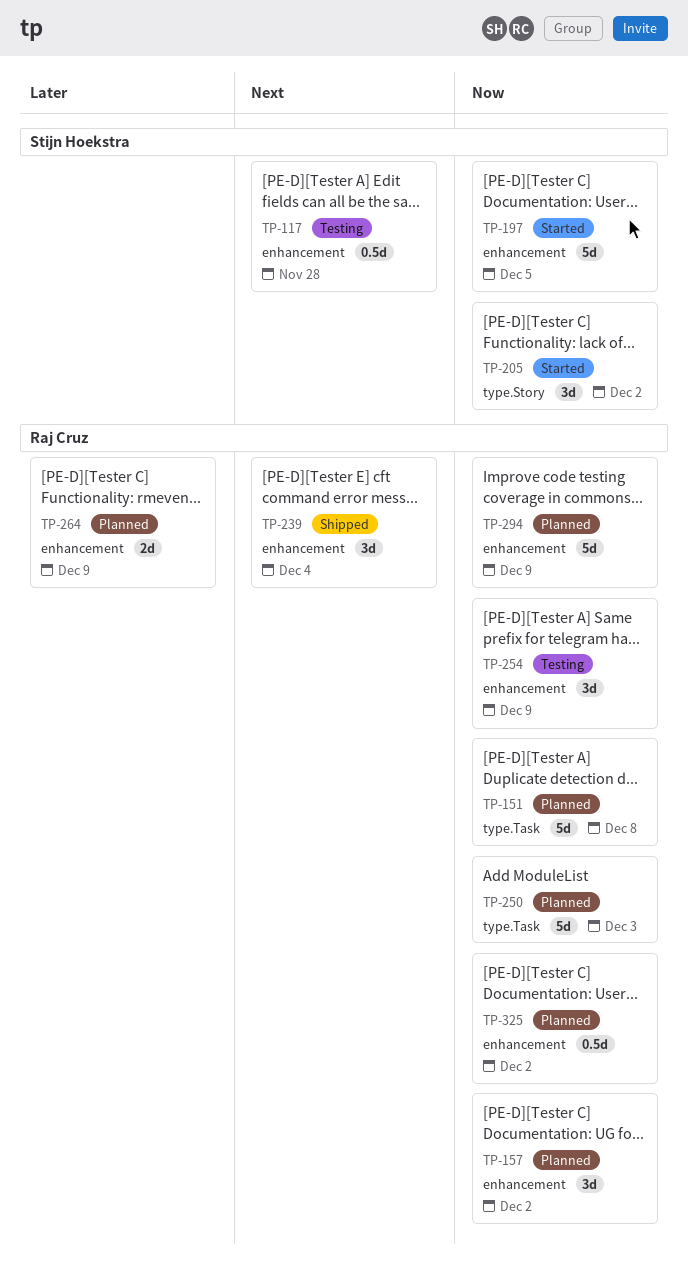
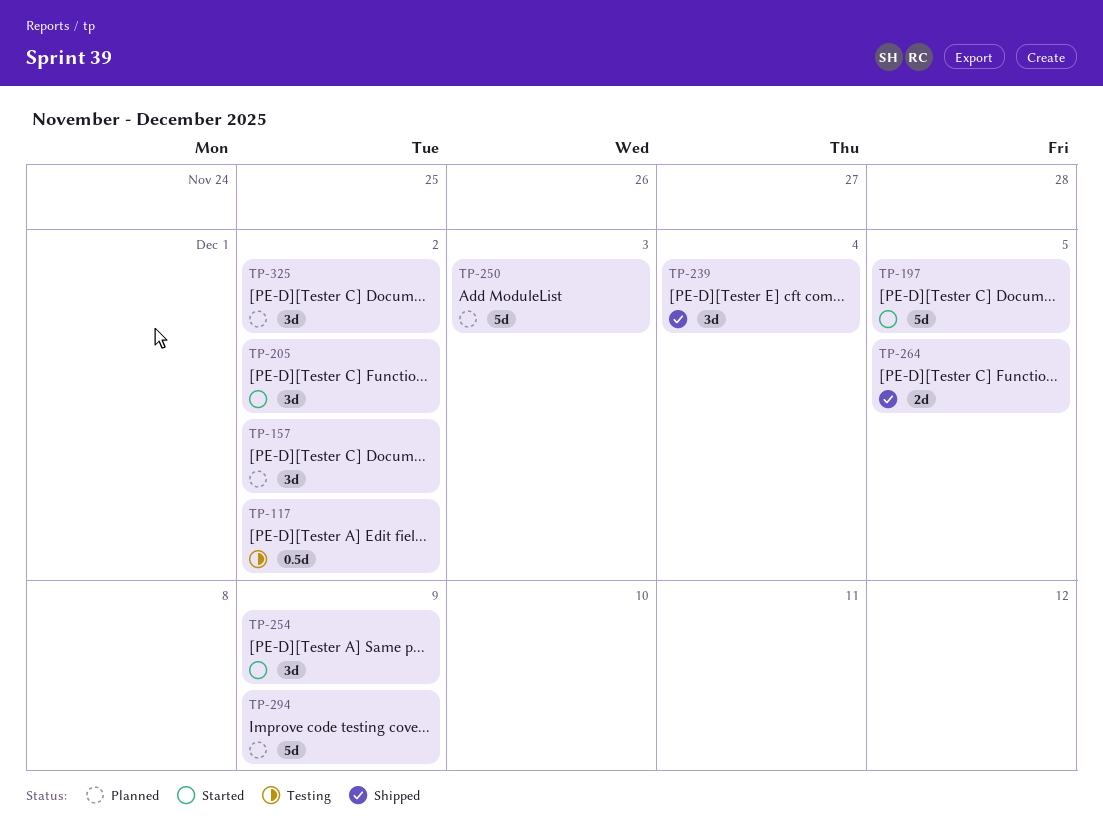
TP-117, due: Nov 28 -> Dec 2
TP-151: present -> none
TP-254, status: Testing -> Started
TP-264, status: Planned -> Shipped
TP-264, due: Dec 9 -> Dec 5
TP-325, estimate: 0.5d -> 3d

